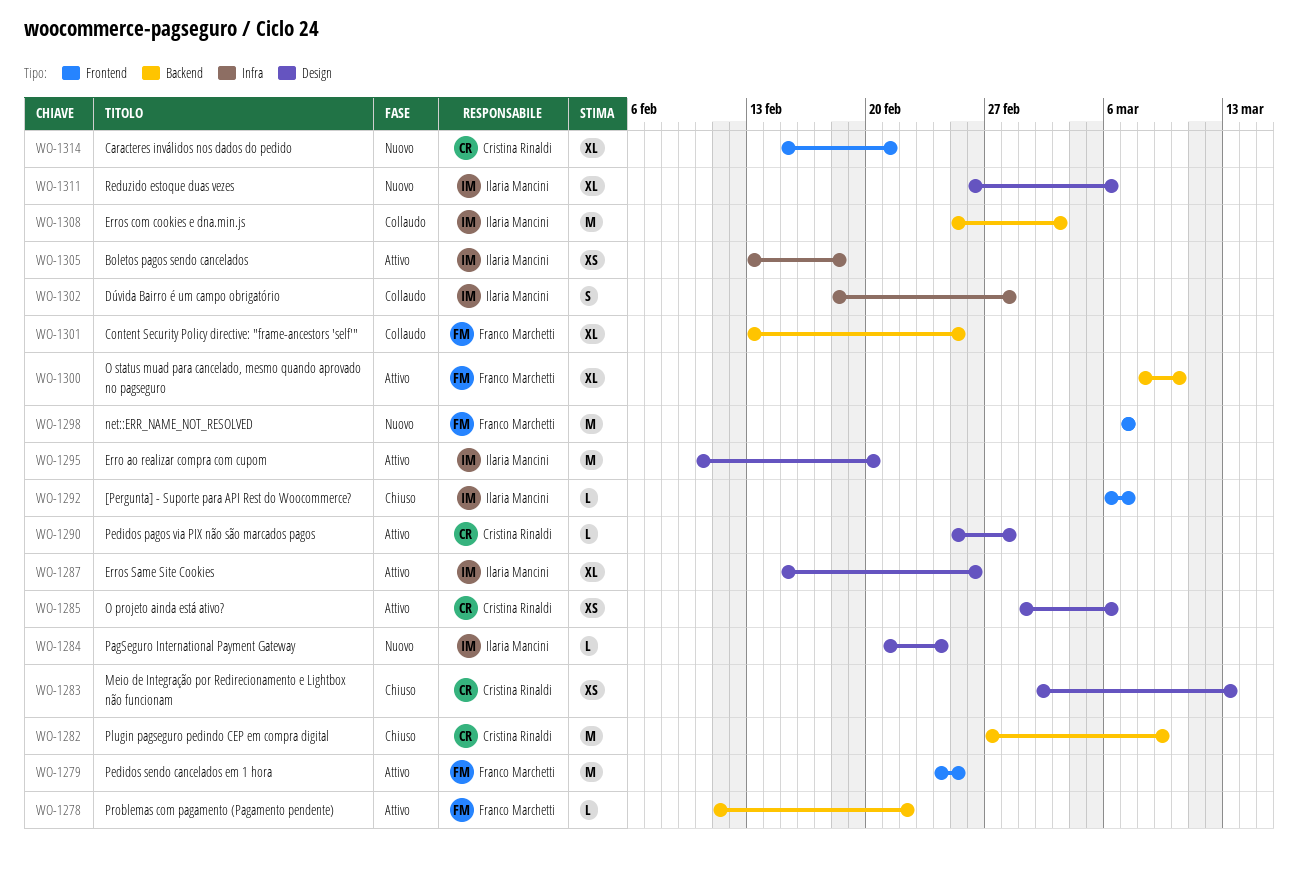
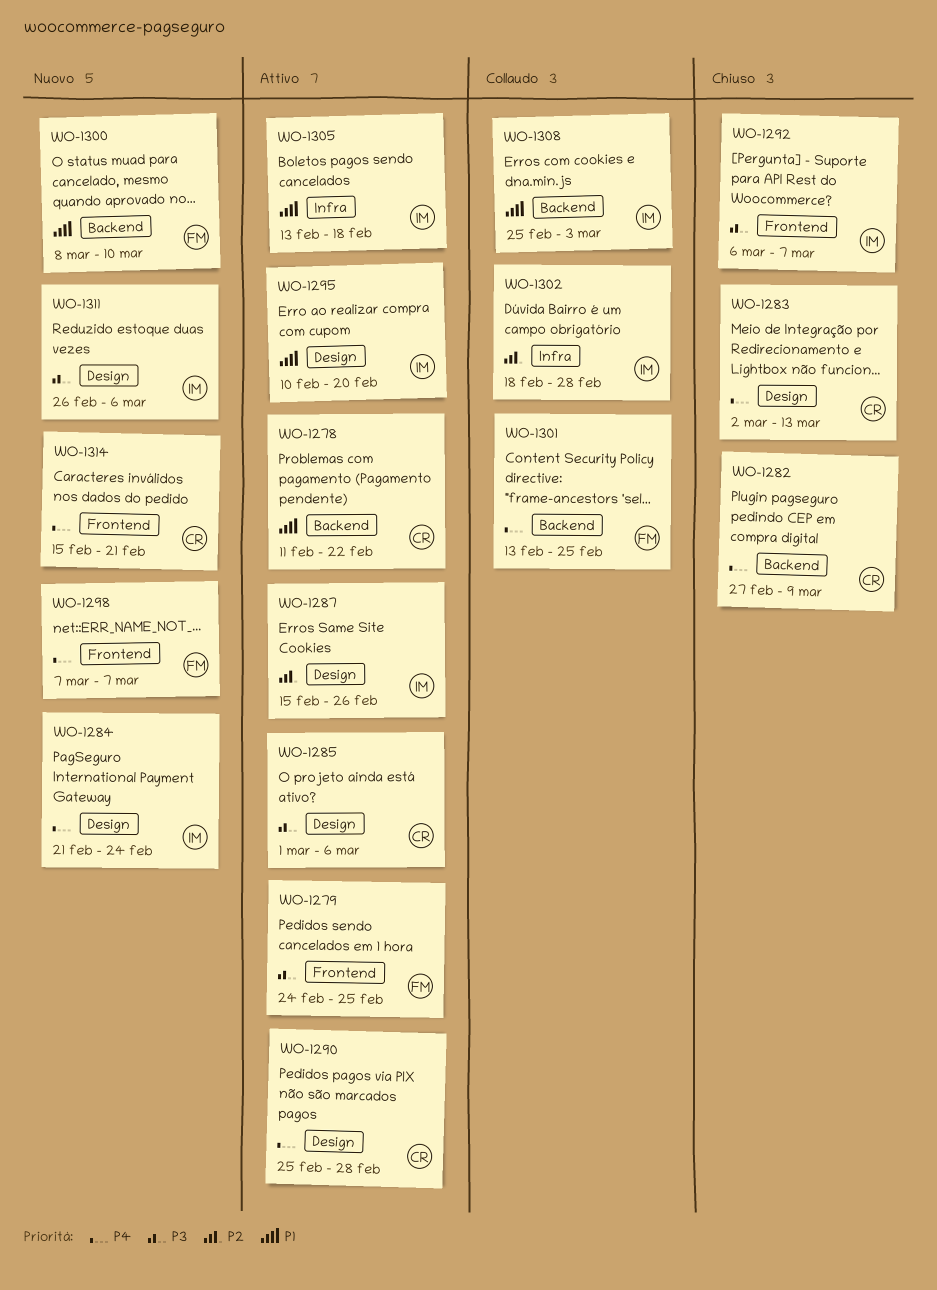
WO-1278, owner: Franco Marchetti -> Cristina Rinaldi
WO-1300, status: Attivo -> Nuovo

